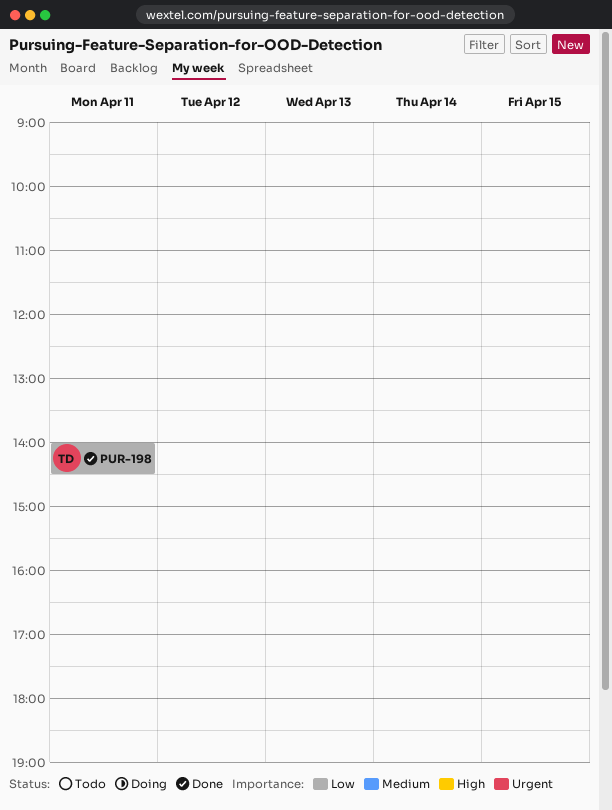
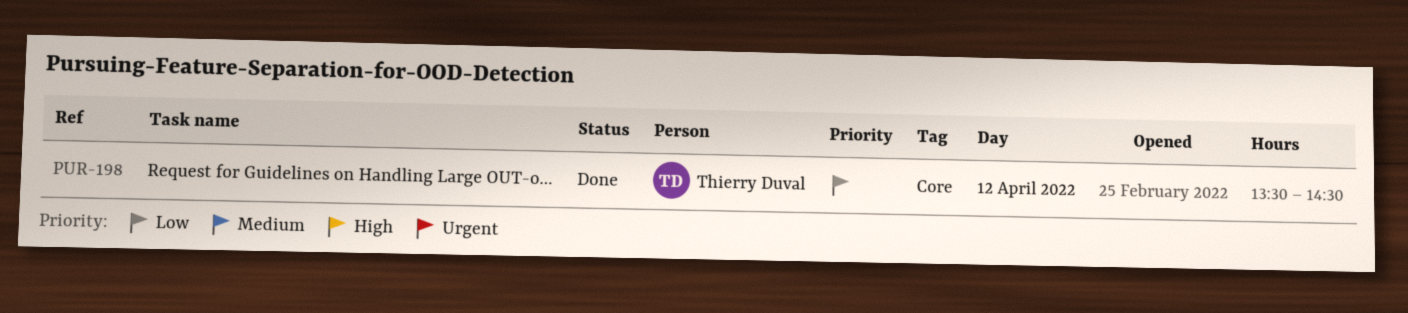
PUR-198, day: Apr 11 -> Apr 12
PUR-198, begins: 14:00 -> 13:30

